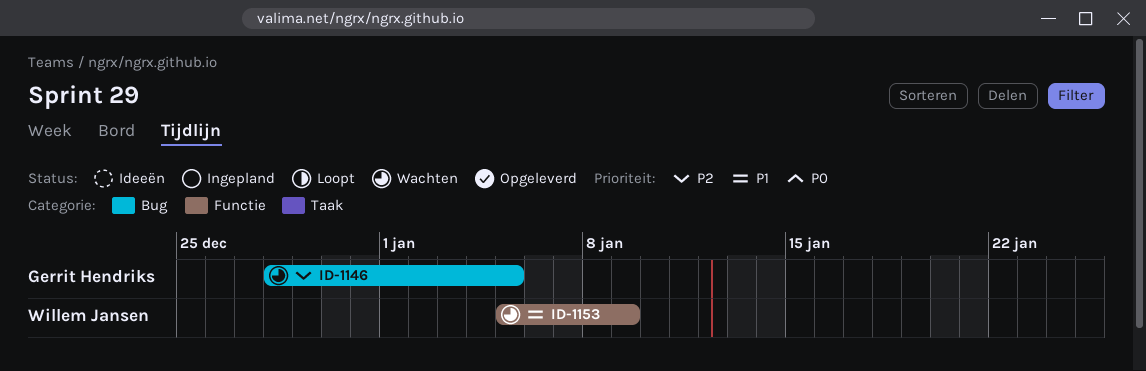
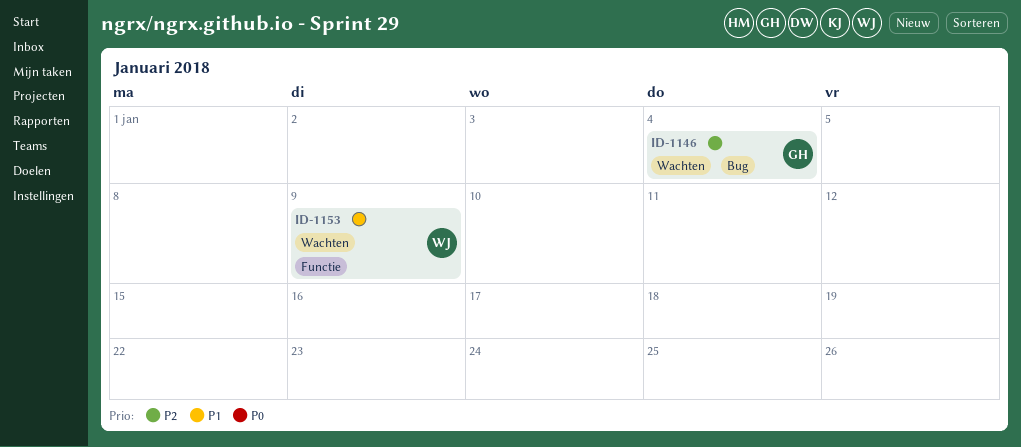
ID-1146, due: Jan 5 -> Jan 4

